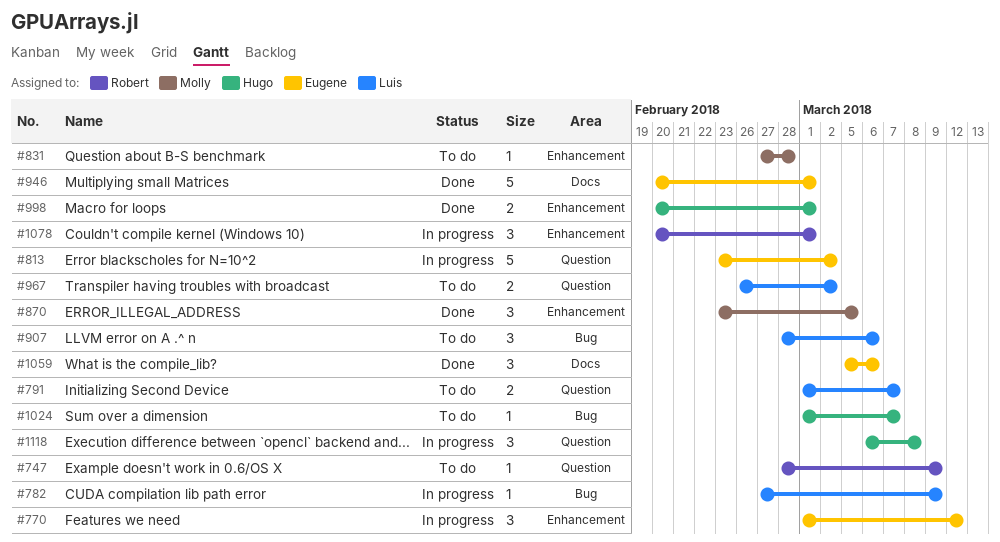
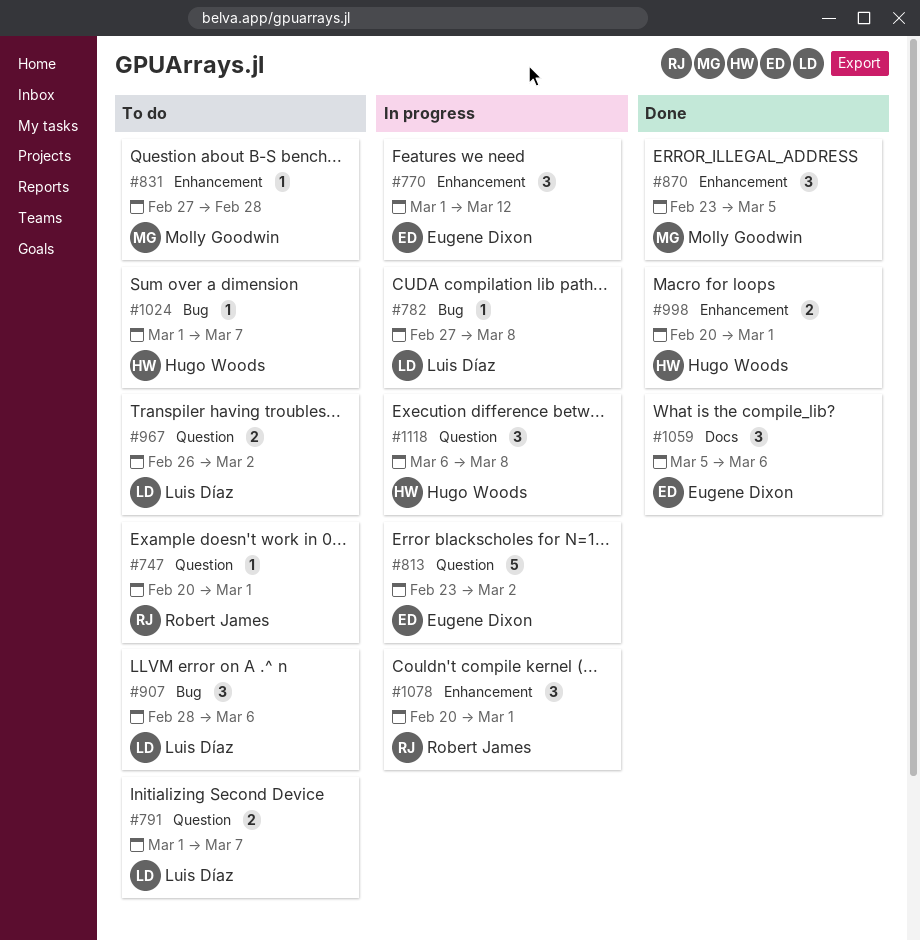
#747, start: Feb 28 -> Feb 20
#747, due: Mar 9 -> Mar 1
#782, due: Mar 9 -> Mar 8
#946: present -> none

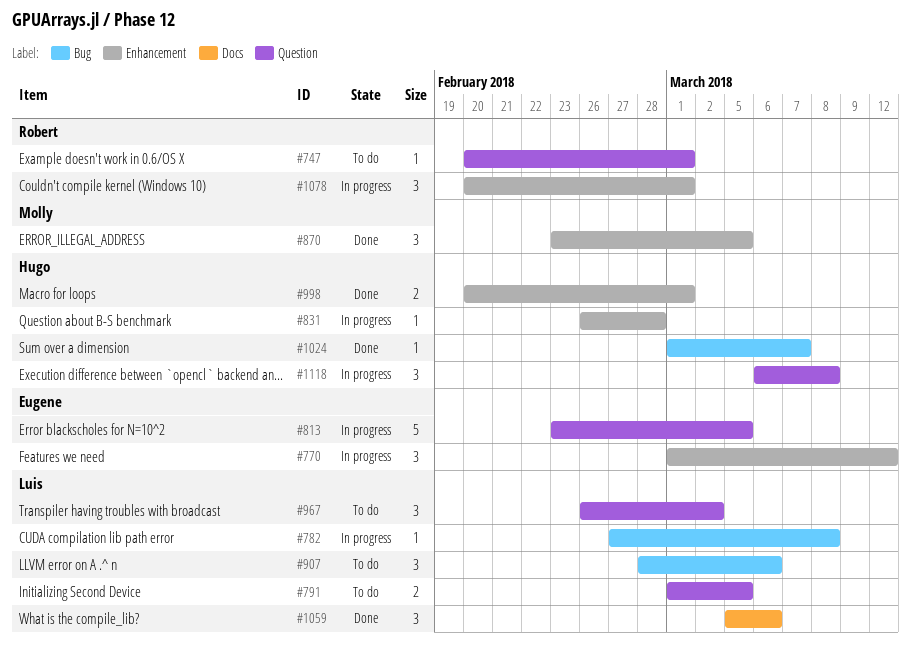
#791, due: Mar 7 -> Mar 5
#813, due: Mar 2 -> Mar 5
#831, status: To do -> In progress
#831, owner: Molly Goodwin -> Hugo Woods
#831, start: Feb 27 -> Feb 26
#967, estimate: 2 -> 3
#1024, status: To do -> Done
#1059, owner: Eugene Dixon -> Luis Díaz

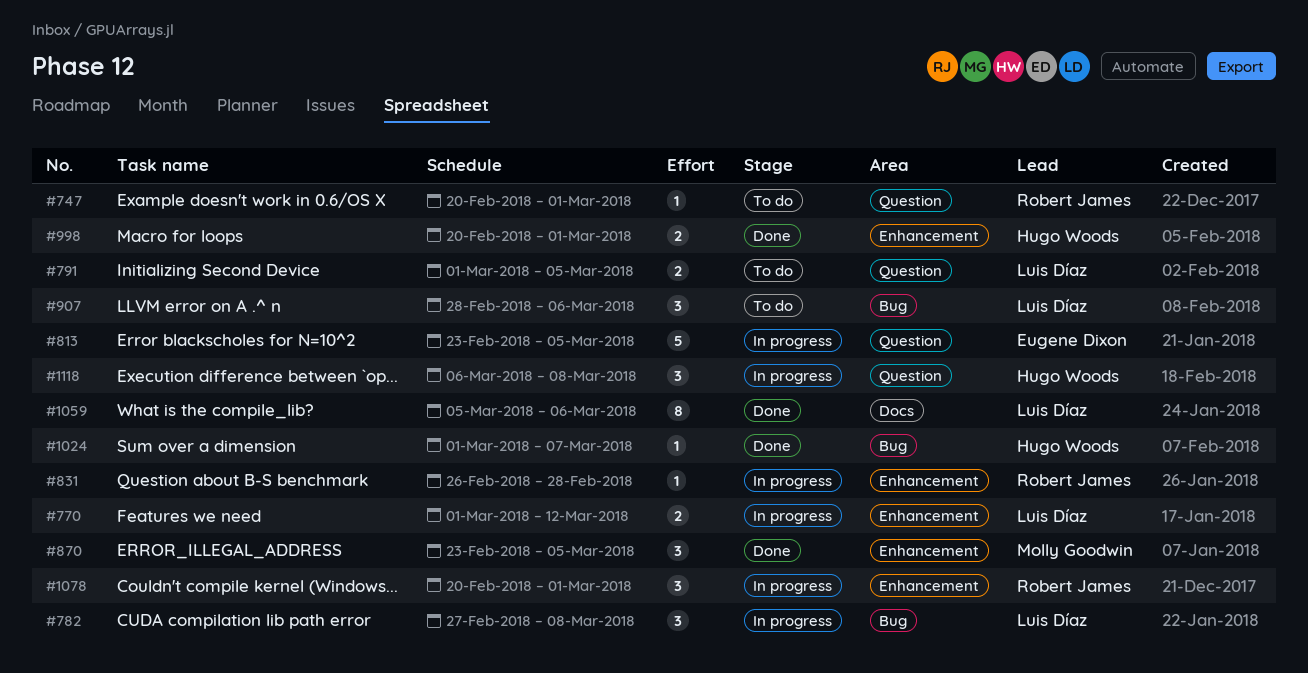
#770, owner: Eugene Dixon -> Luis Díaz
#770, estimate: 3 -> 2
#782, estimate: 1 -> 3
#831, owner: Hugo Woods -> Robert James
#967: present -> none
#1059, estimate: 3 -> 8

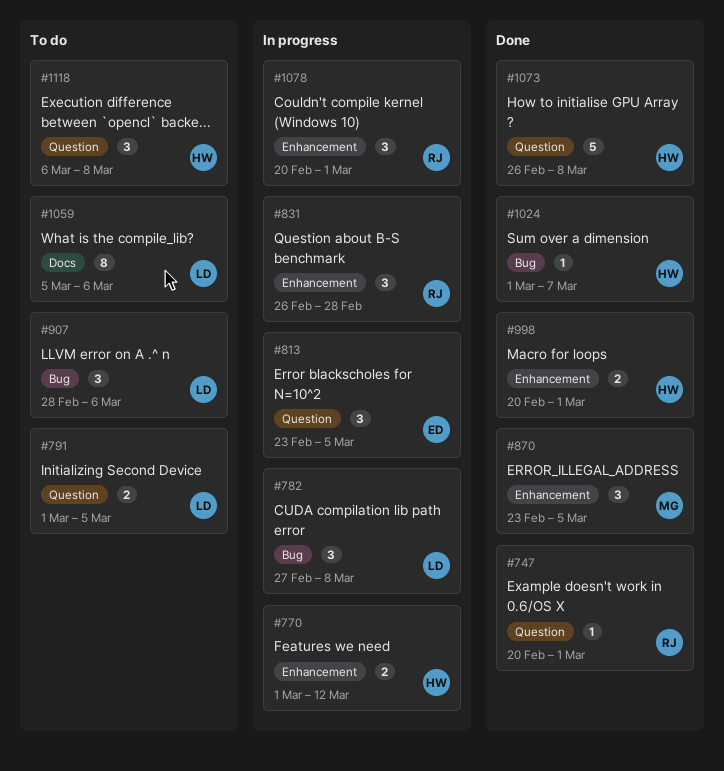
#747, status: To do -> Done
#770, owner: Luis Díaz -> Hugo Woods
#813, estimate: 5 -> 3
#831, estimate: 1 -> 3
#1059, status: Done -> To do
#1073: none -> present
#1118, status: In progress -> To do

